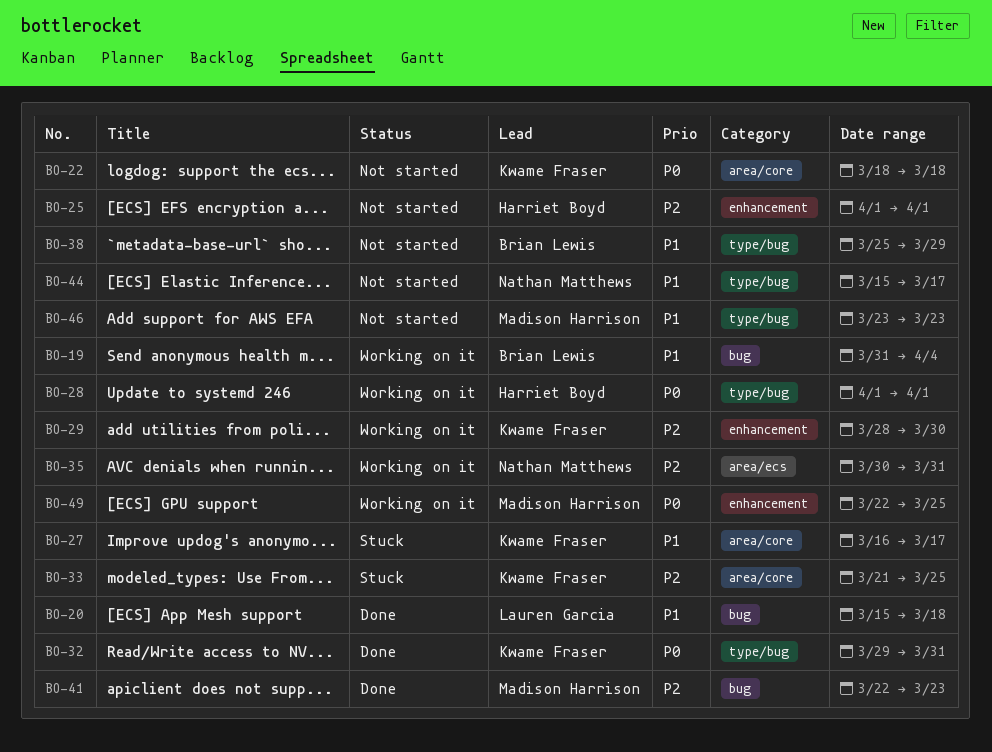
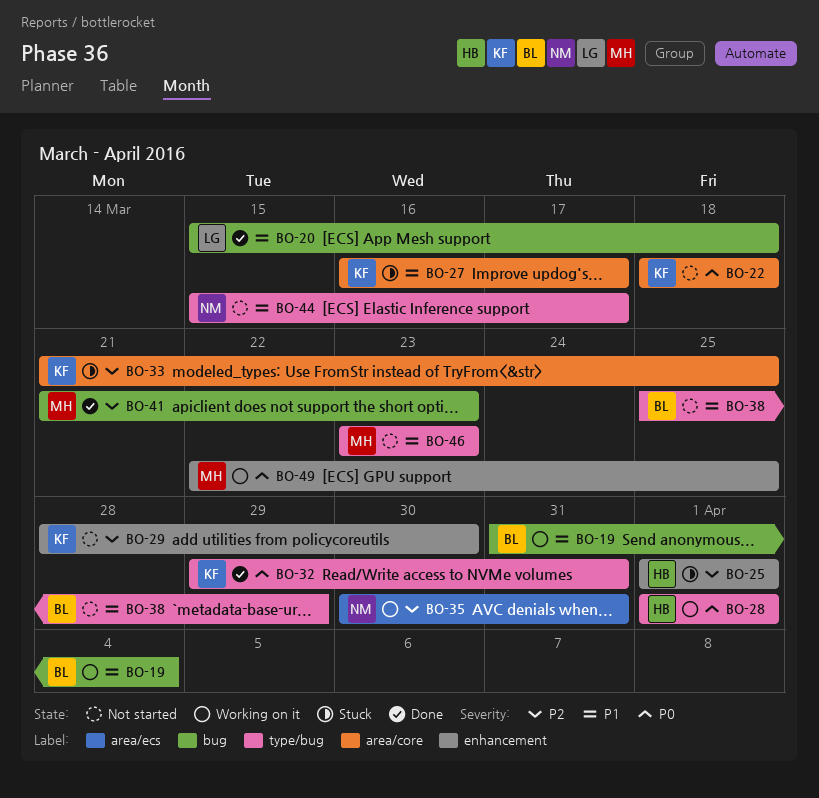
BO-25, status: Not started -> Stuck
BO-29, status: Working on it -> Not started
BO-41, start: Mar 22 -> Mar 21

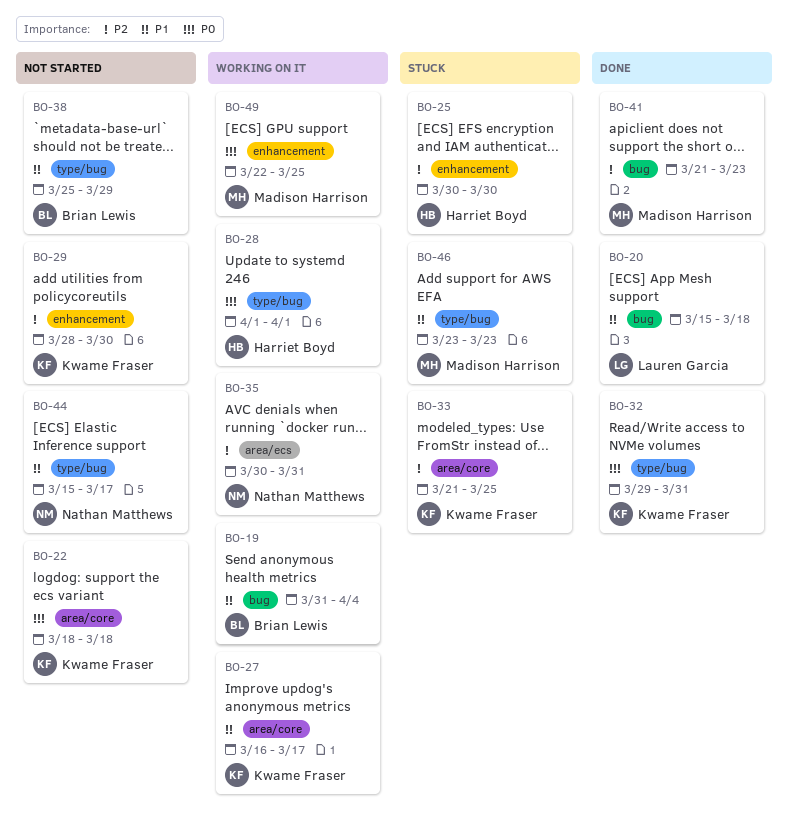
BO-25, start: Apr 1 -> Mar 30
BO-25, due: Apr 1 -> Mar 30
BO-27, status: Stuck -> Working on it
BO-46, status: Not started -> Stuck

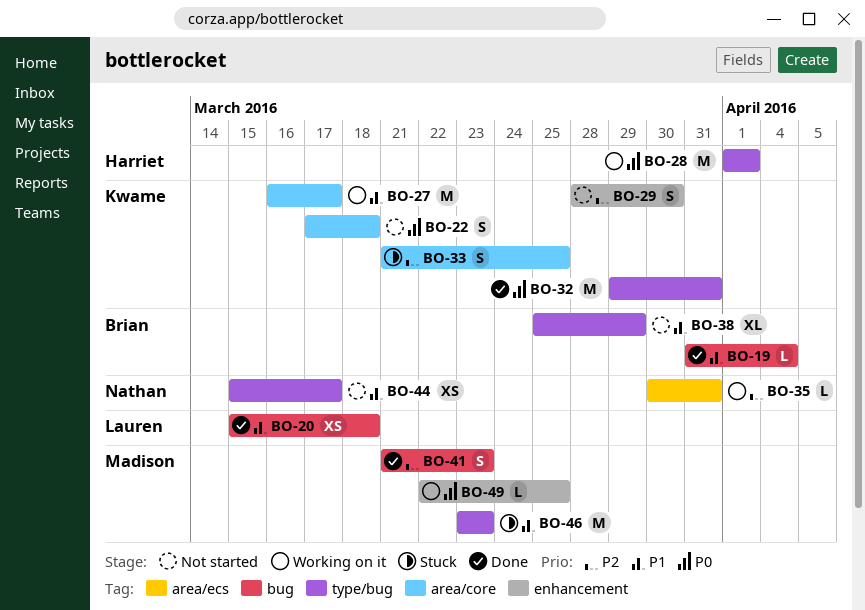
BO-19, status: Working on it -> Done
BO-22, start: Mar 18 -> Mar 17
BO-25: present -> none

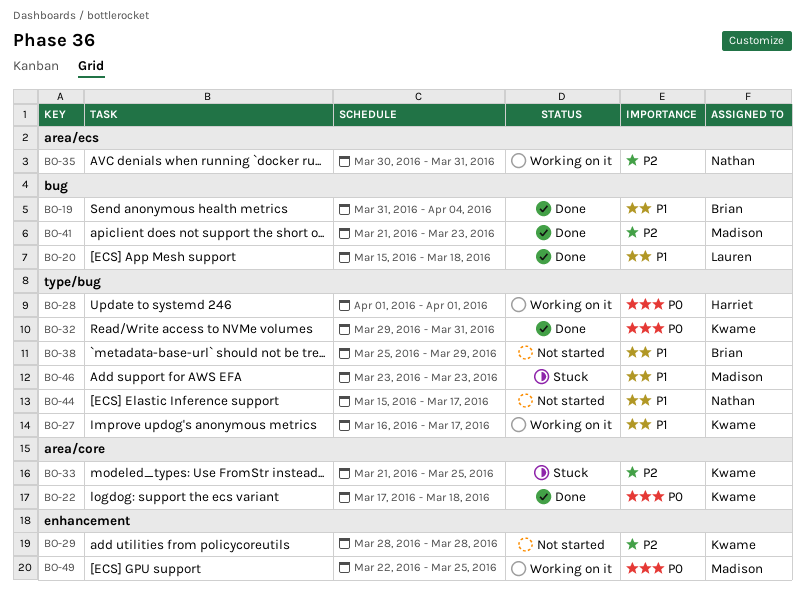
BO-22, status: Not started -> Done
BO-27, label: area/core -> type/bug
BO-29, due: Mar 30 -> Mar 28

